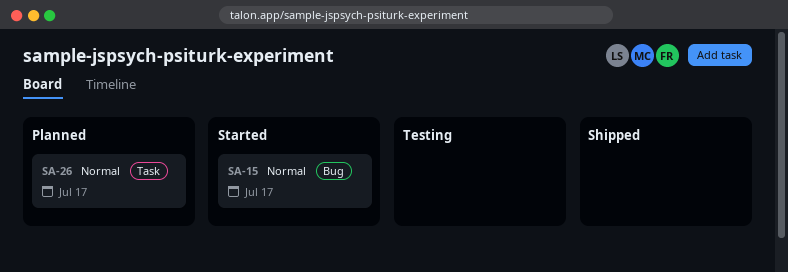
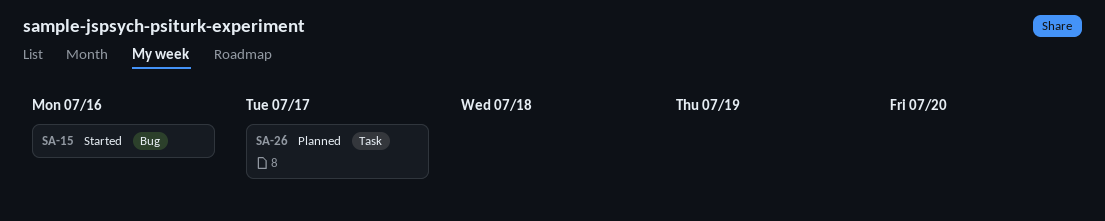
SA-15, due: Jul 17 -> Jul 16

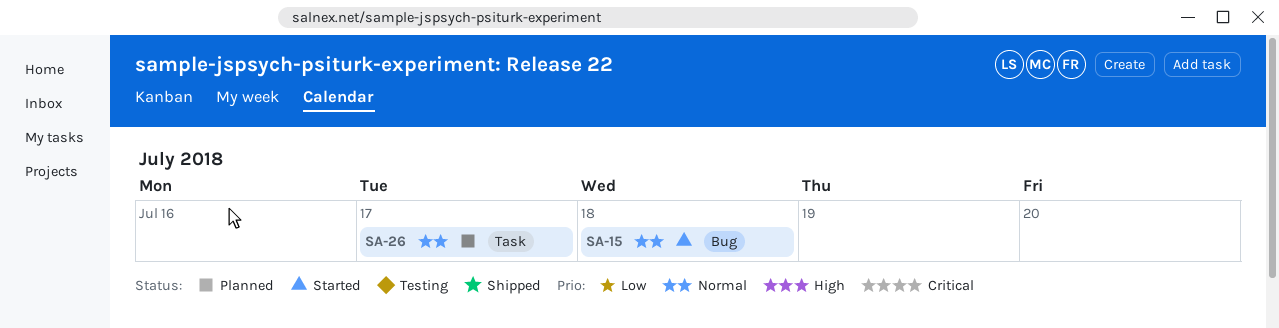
SA-15, due: Jul 16 -> Jul 18

